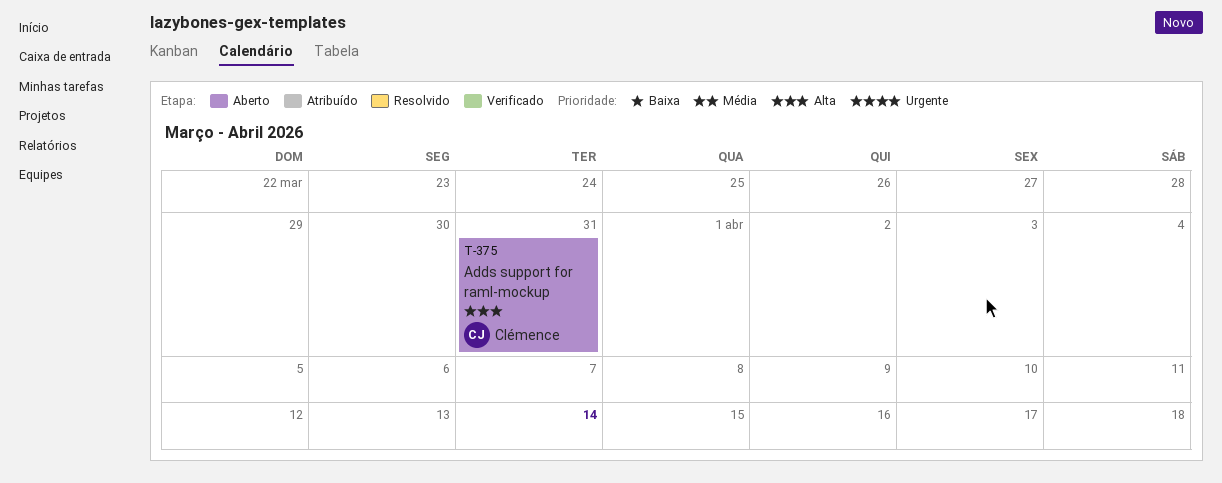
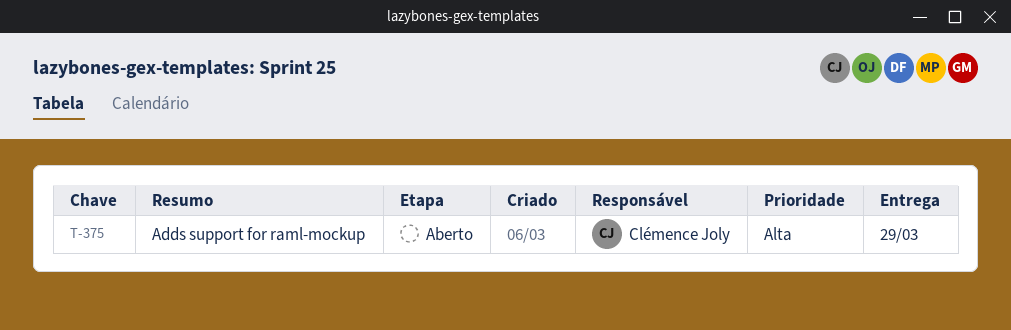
T-375, due: Mar 31 -> Mar 29

